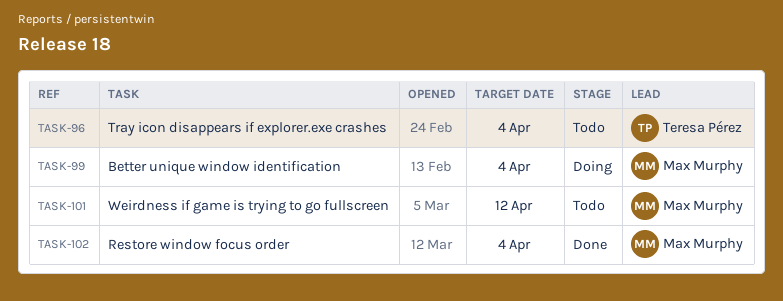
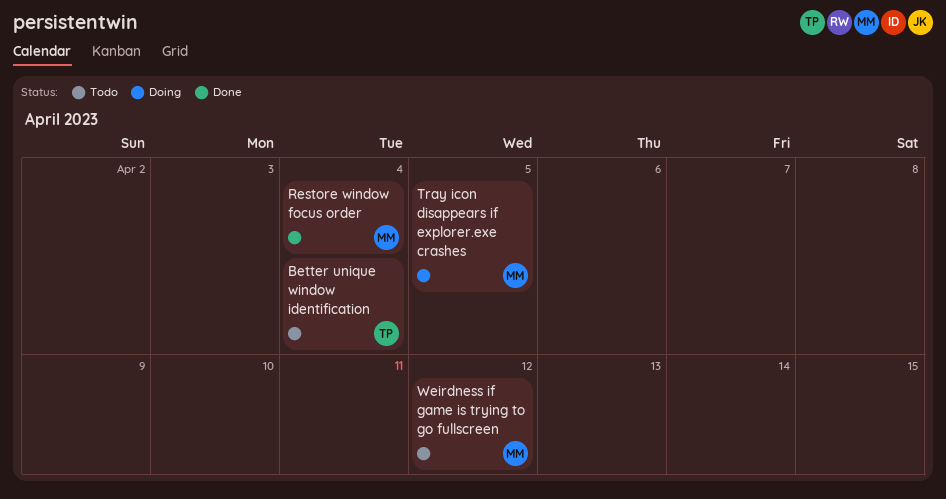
Better unique window identification, status: Doing -> Todo
Better unique window identification, owner: Max Murphy -> Teresa Pérez
Tray icon disappears if explorer.exe crashes, status: Todo -> Doing
Tray icon disappears if explorer.exe crashes, owner: Teresa Pérez -> Max Murphy
Tray icon disappears if explorer.exe crashes, due: Apr 4 -> Apr 5

